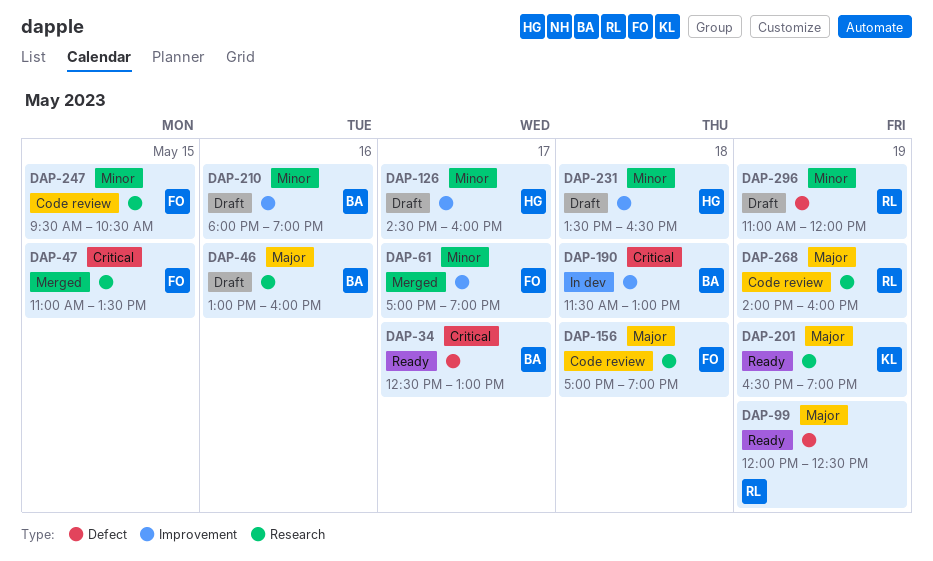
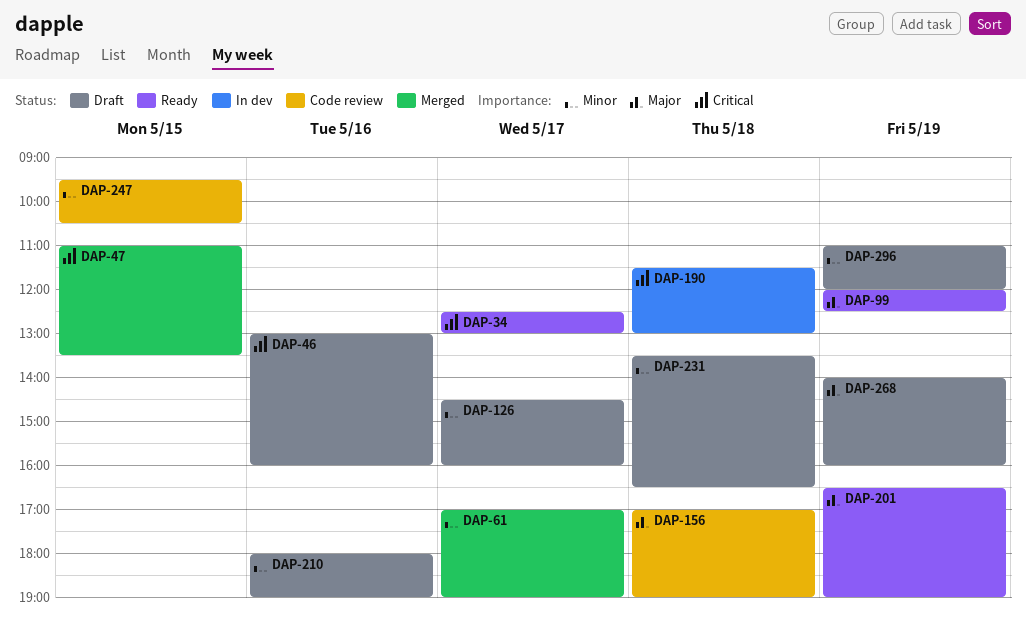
DAP-46, priority: Major -> Critical
DAP-268, status: Code review -> Draft

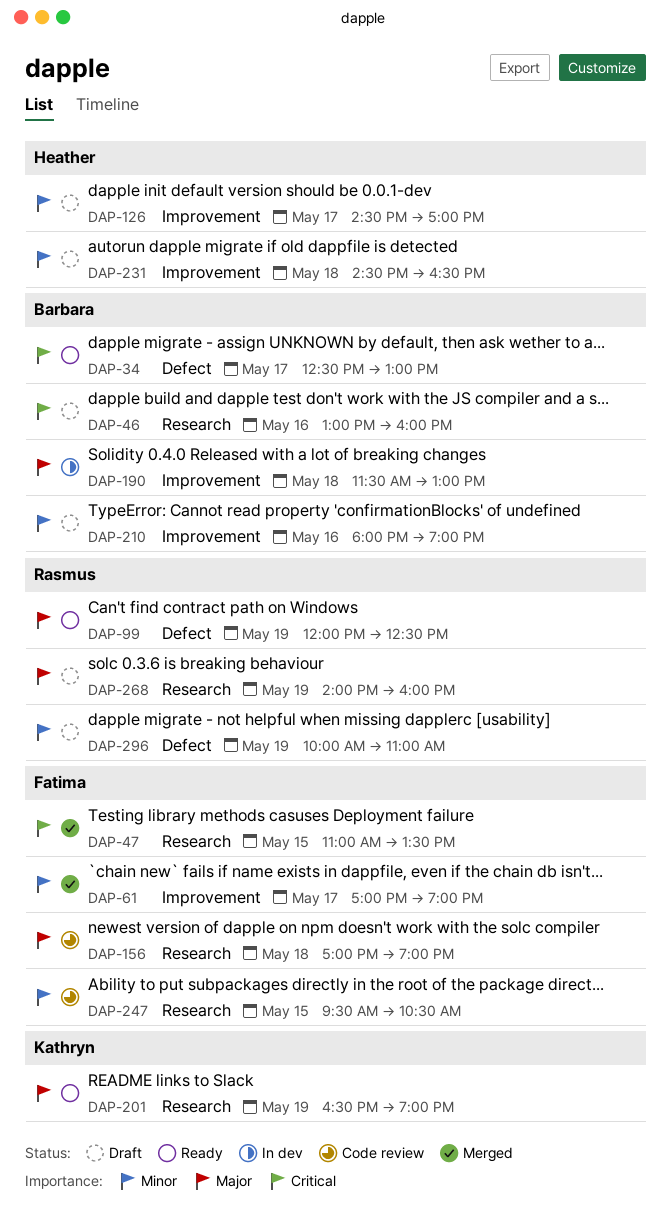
DAP-126, ends: 16:00 -> 17:00
DAP-190, priority: Critical -> Major
DAP-231, begins: 13:30 -> 14:30
DAP-296, begins: 11:00 -> 10:00
DAP-296, ends: 12:00 -> 11:00

